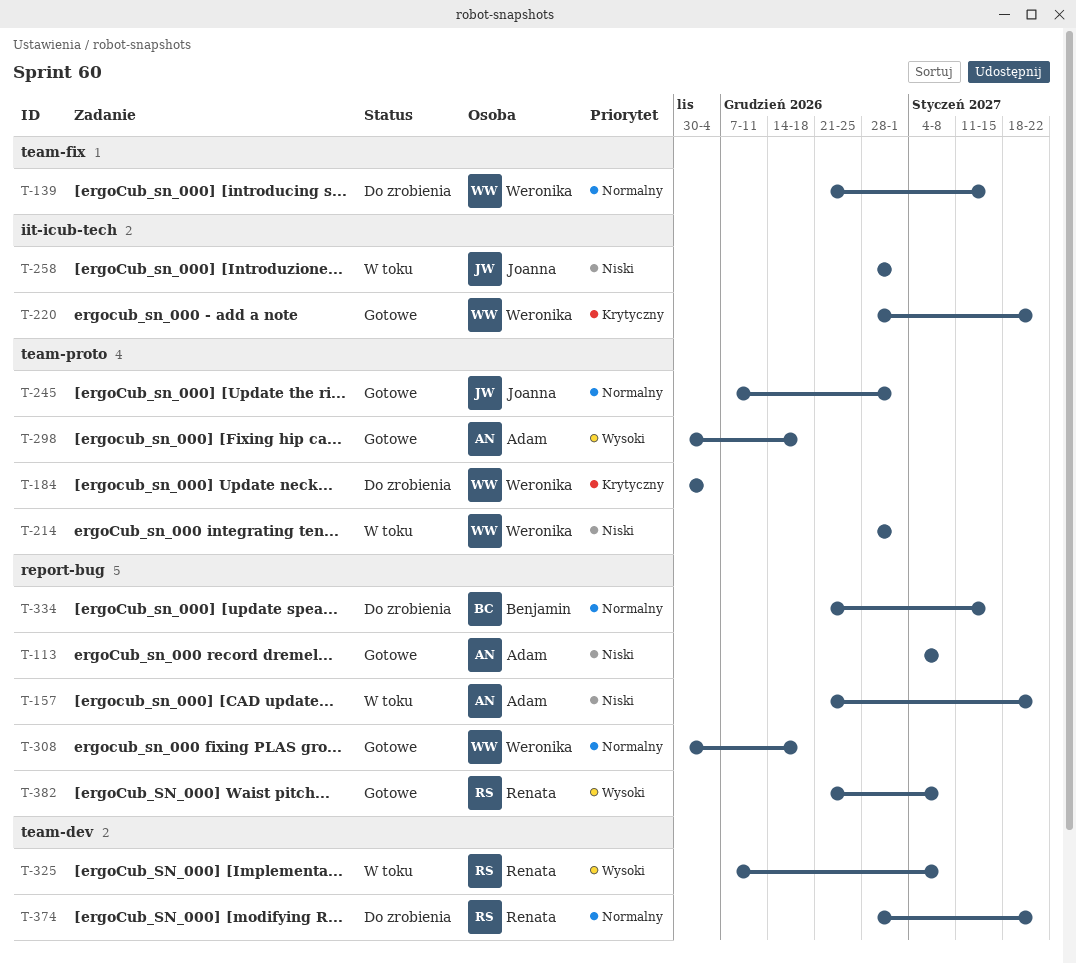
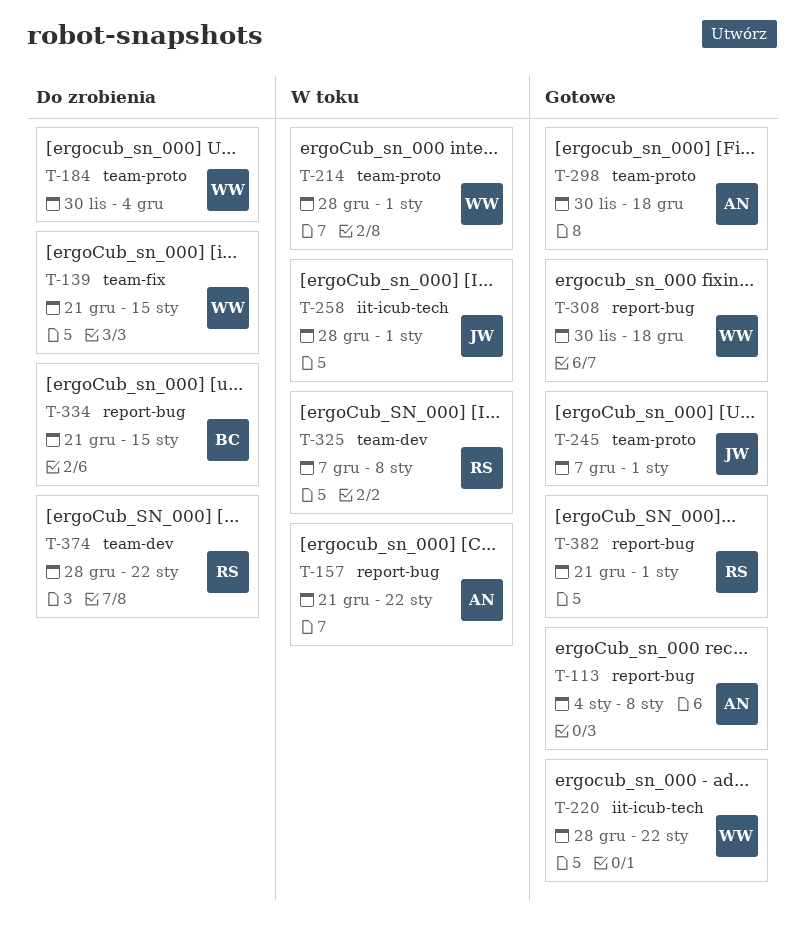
T-382, due: Jan 8 -> Jan 1

